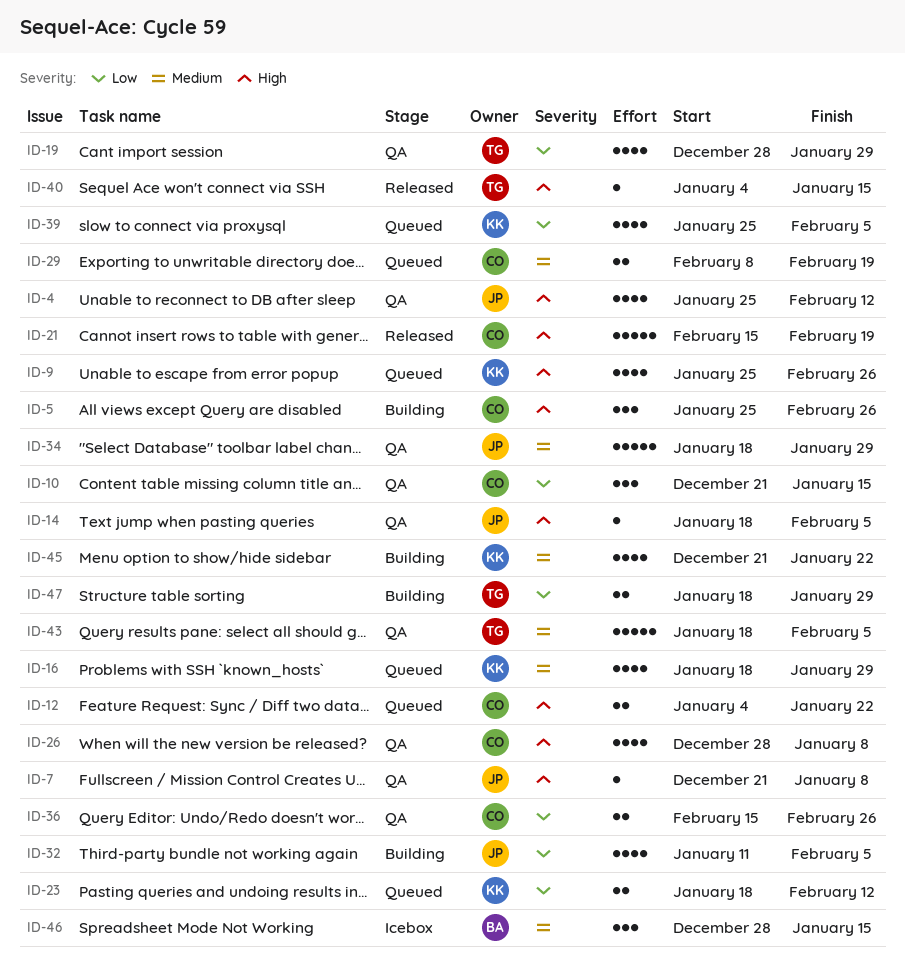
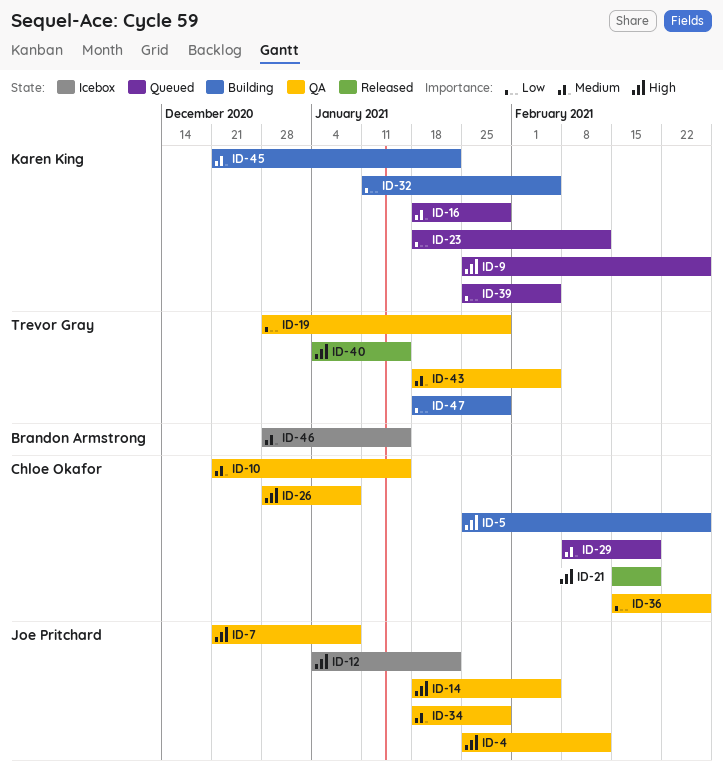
ID-10, priority: Low -> Medium
ID-12, status: Queued -> Icebox
ID-12, owner: Chloe Okafor -> Joe Pritchard
ID-32, owner: Joe Pritchard -> Karen King

